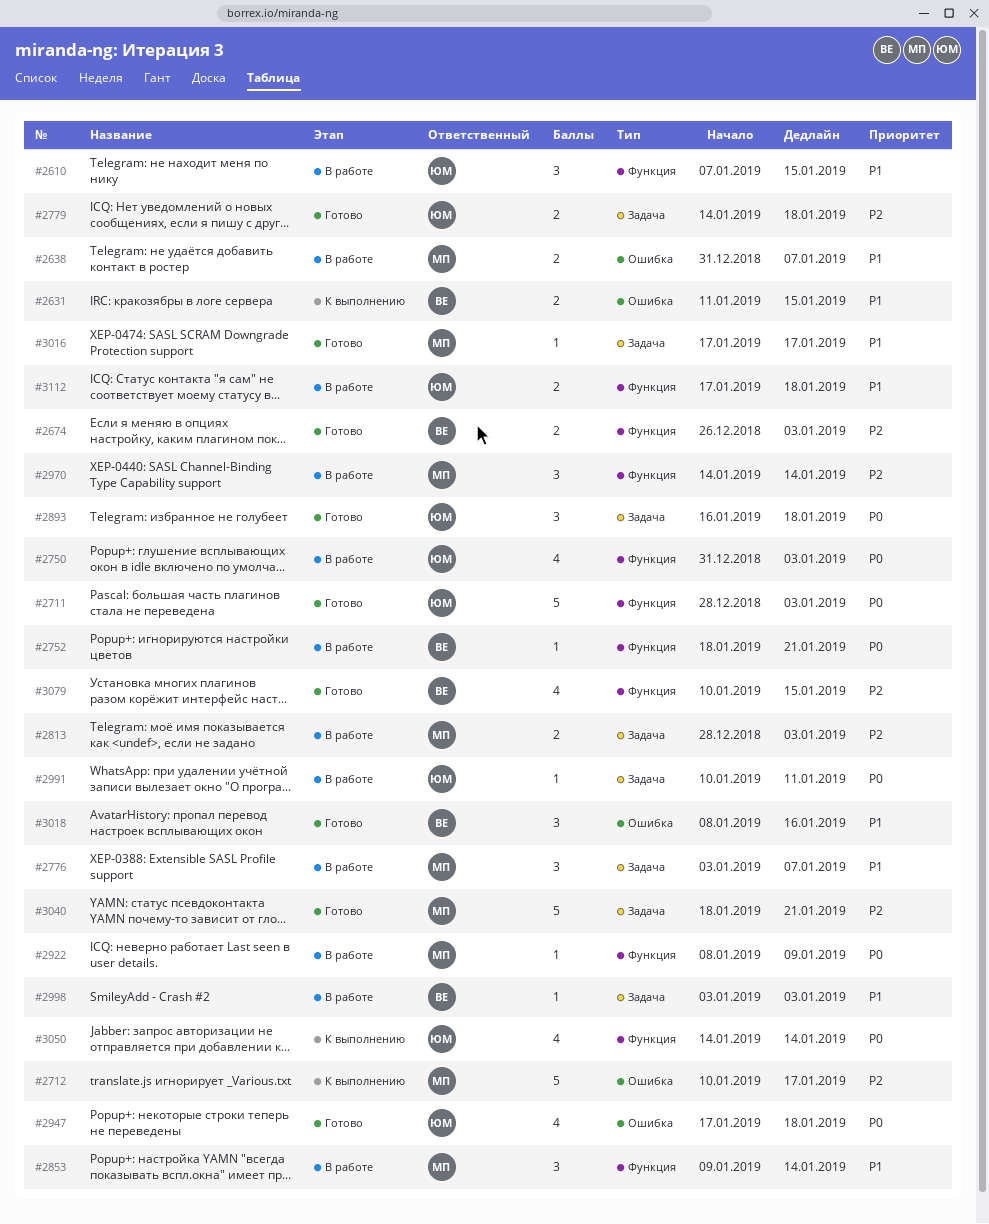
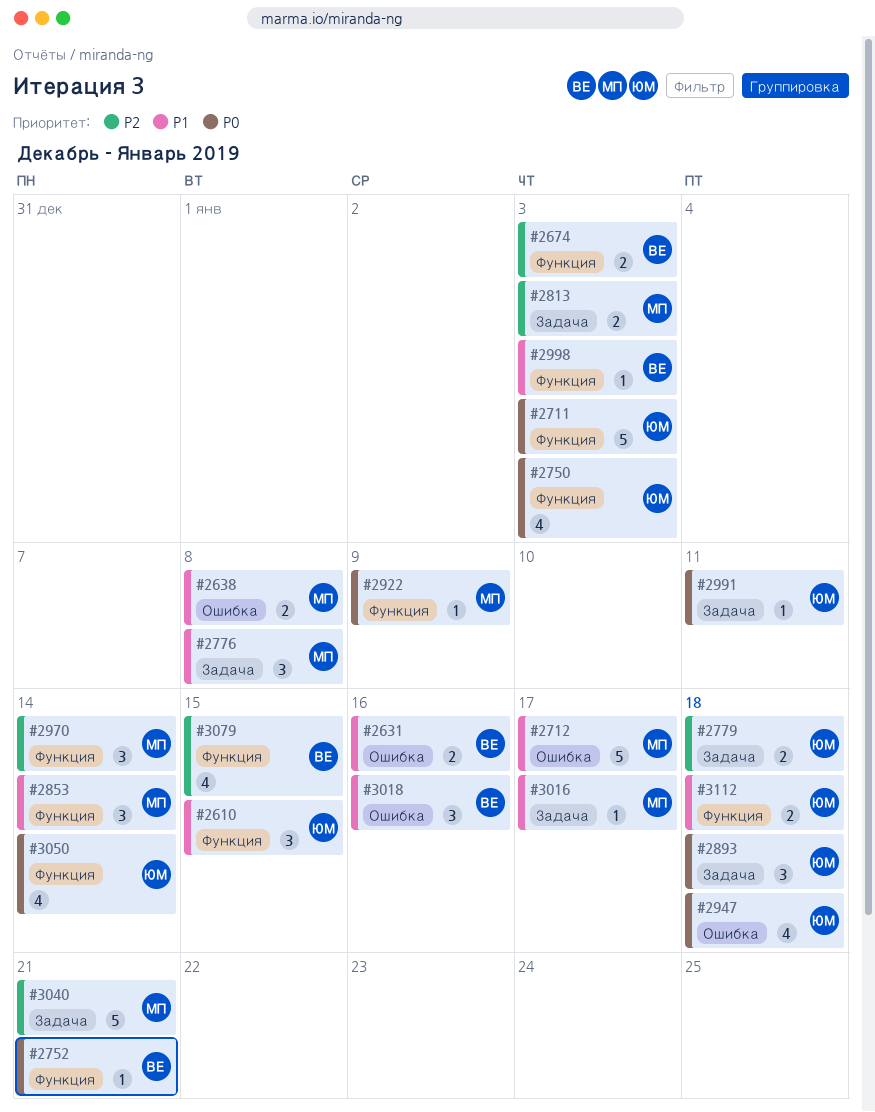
#2631, due: Jan 15 -> Jan 16
#2638, due: Jan 7 -> Jan 8
#2712, priority: P2 -> P1
#2776, due: Jan 7 -> Jan 8
#2998, label: Задача -> Функция

